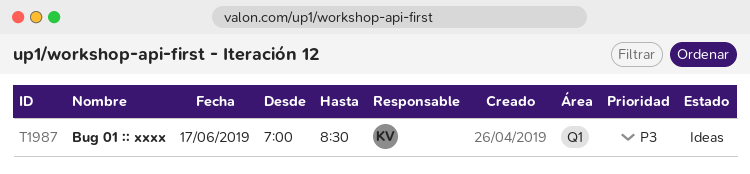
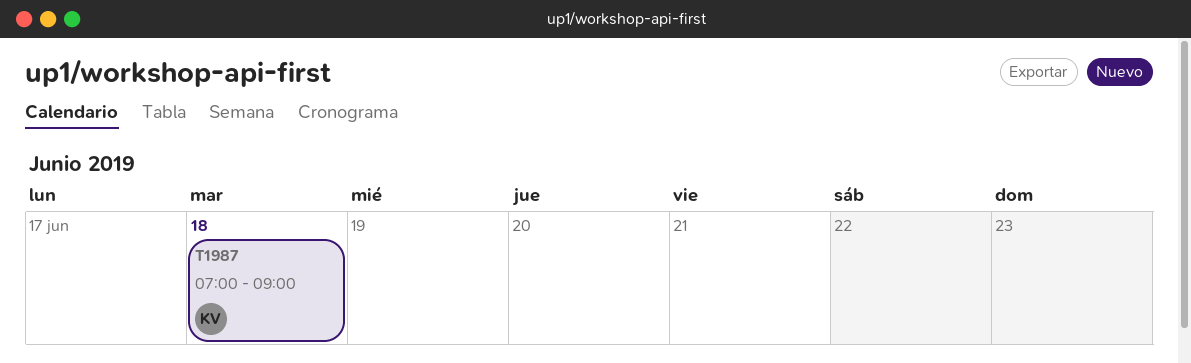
T1987, day: Jun 17 -> Jun 18
T1987, ends: 08:30 -> 09:00

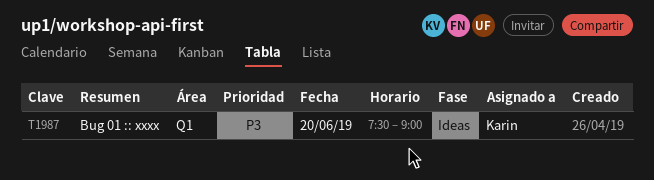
T1987, day: Jun 18 -> Jun 20
T1987, begins: 07:00 -> 07:30

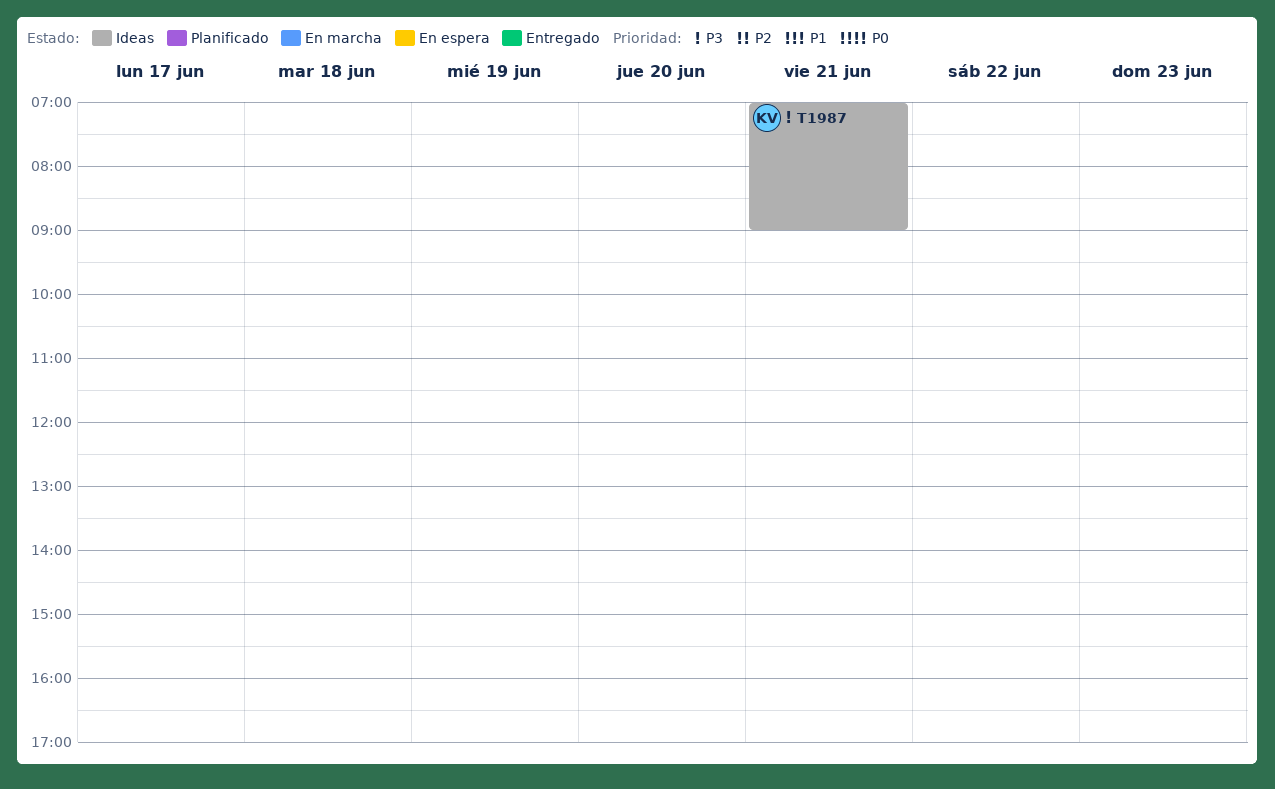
T1987, day: Jun 20 -> Jun 21
T1987, begins: 07:30 -> 07:00

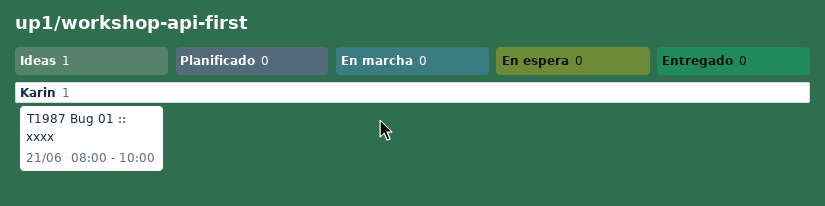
T1987, begins: 07:00 -> 08:00
T1987, ends: 09:00 -> 10:00

